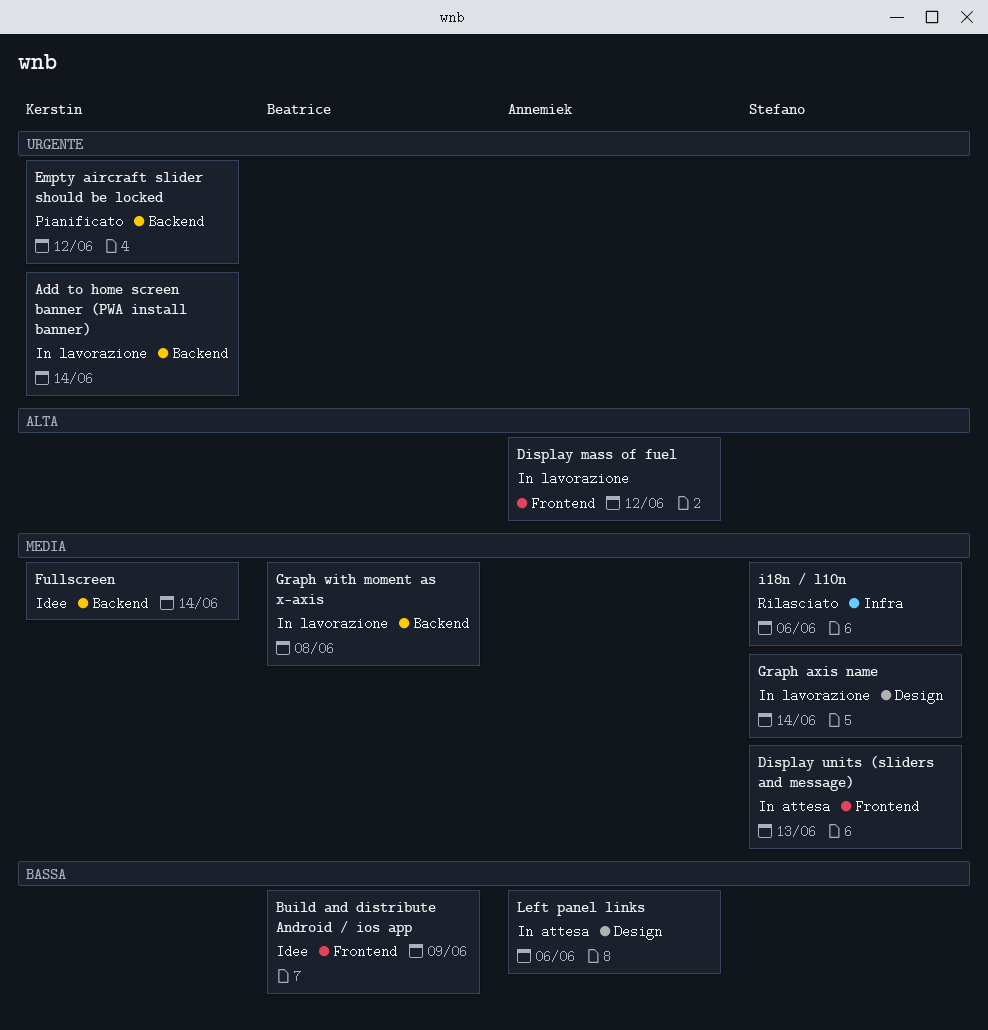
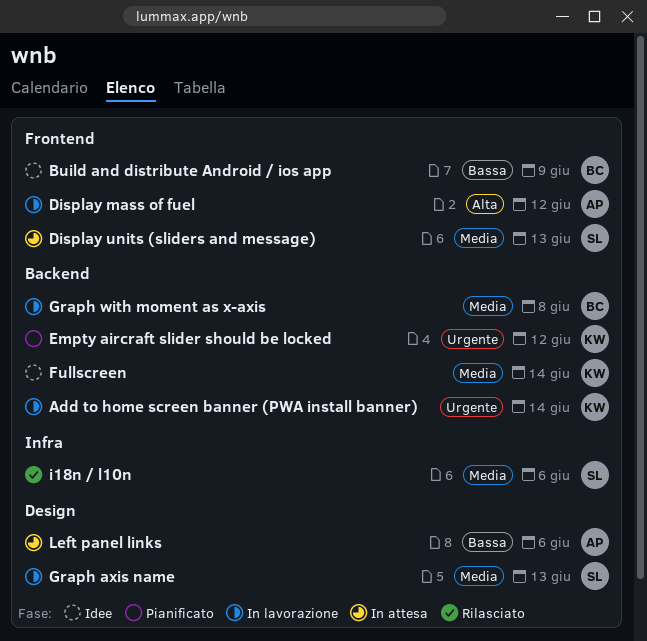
Graph axis name, due: Jun 14 -> Jun 13

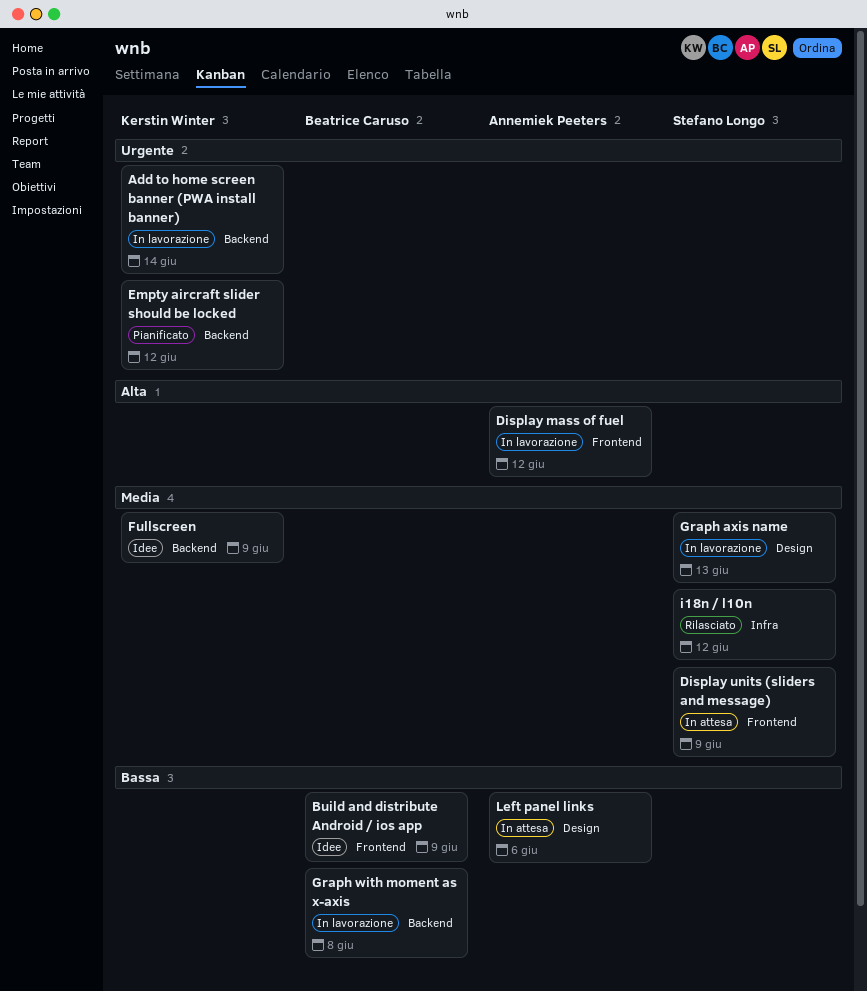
Display units (sliders and message), due: Jun 13 -> Jun 9
Fullscreen, due: Jun 14 -> Jun 9
Graph with moment as x-axis, priority: Media -> Bassa
i18n / l10n, due: Jun 6 -> Jun 12

